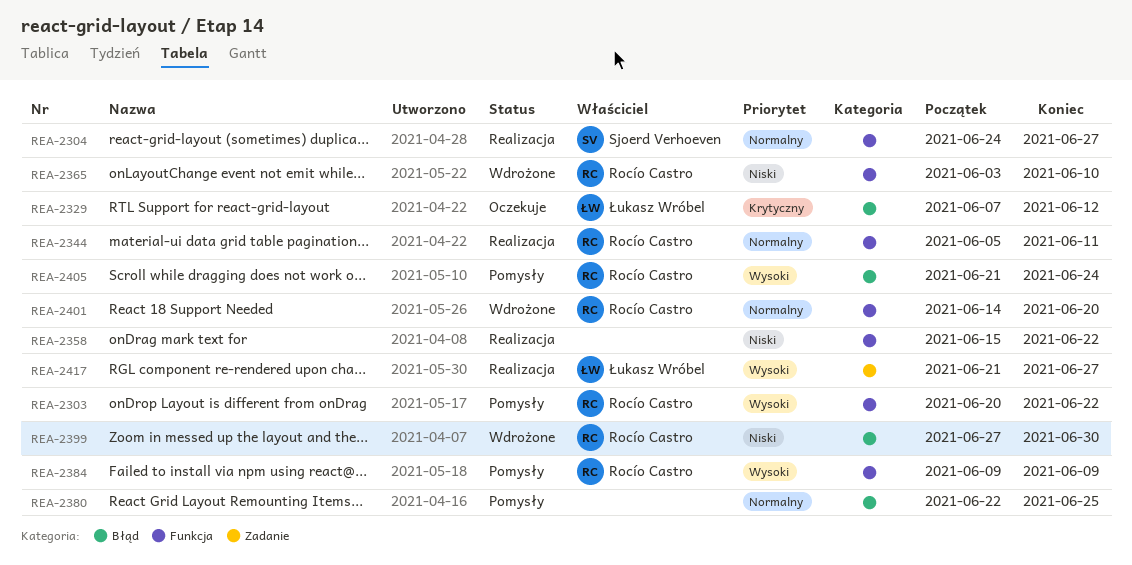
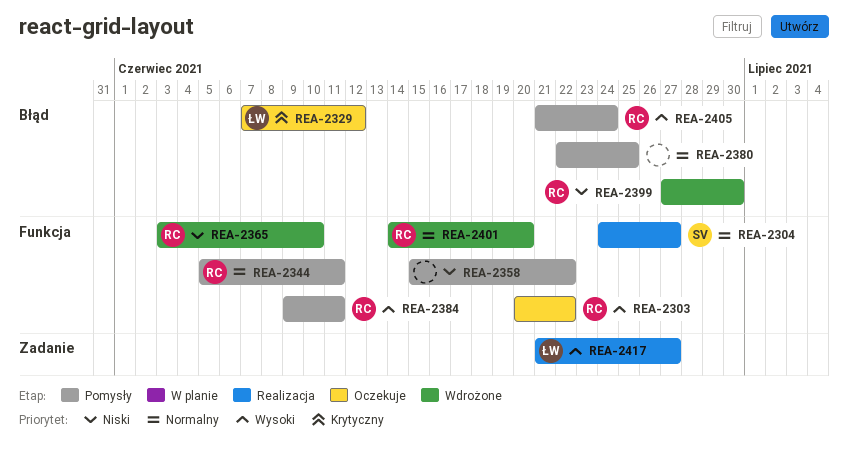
REA-2303, status: Pomysły -> Oczekuje
REA-2344, status: Realizacja -> Pomysły
REA-2358, status: Realizacja -> Pomysły
REA-2384, due: Jun 9 -> Jun 11

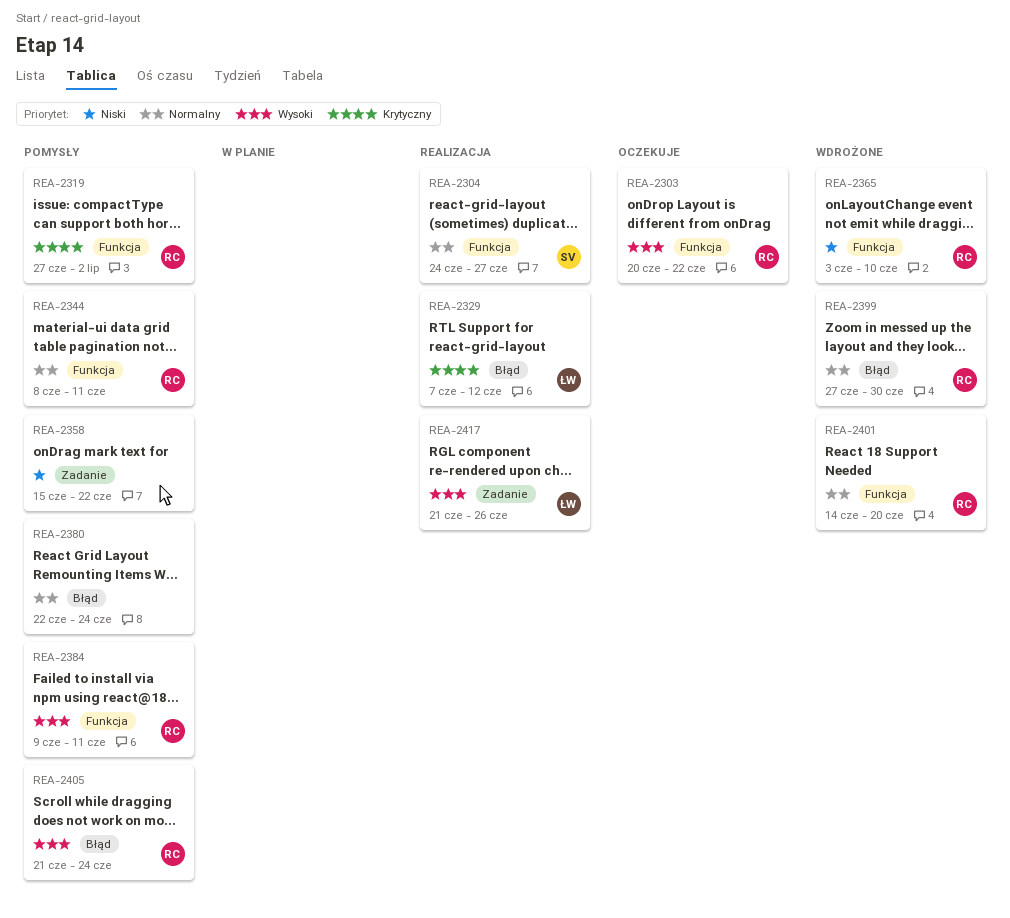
REA-2319: none -> present
REA-2329, status: Oczekuje -> Realizacja
REA-2344, start: Jun 5 -> Jun 8
REA-2358, label: Funkcja -> Zadanie
REA-2380, due: Jun 25 -> Jun 24
REA-2399, priority: Niski -> Normalny
REA-2417, due: Jun 27 -> Jun 26

